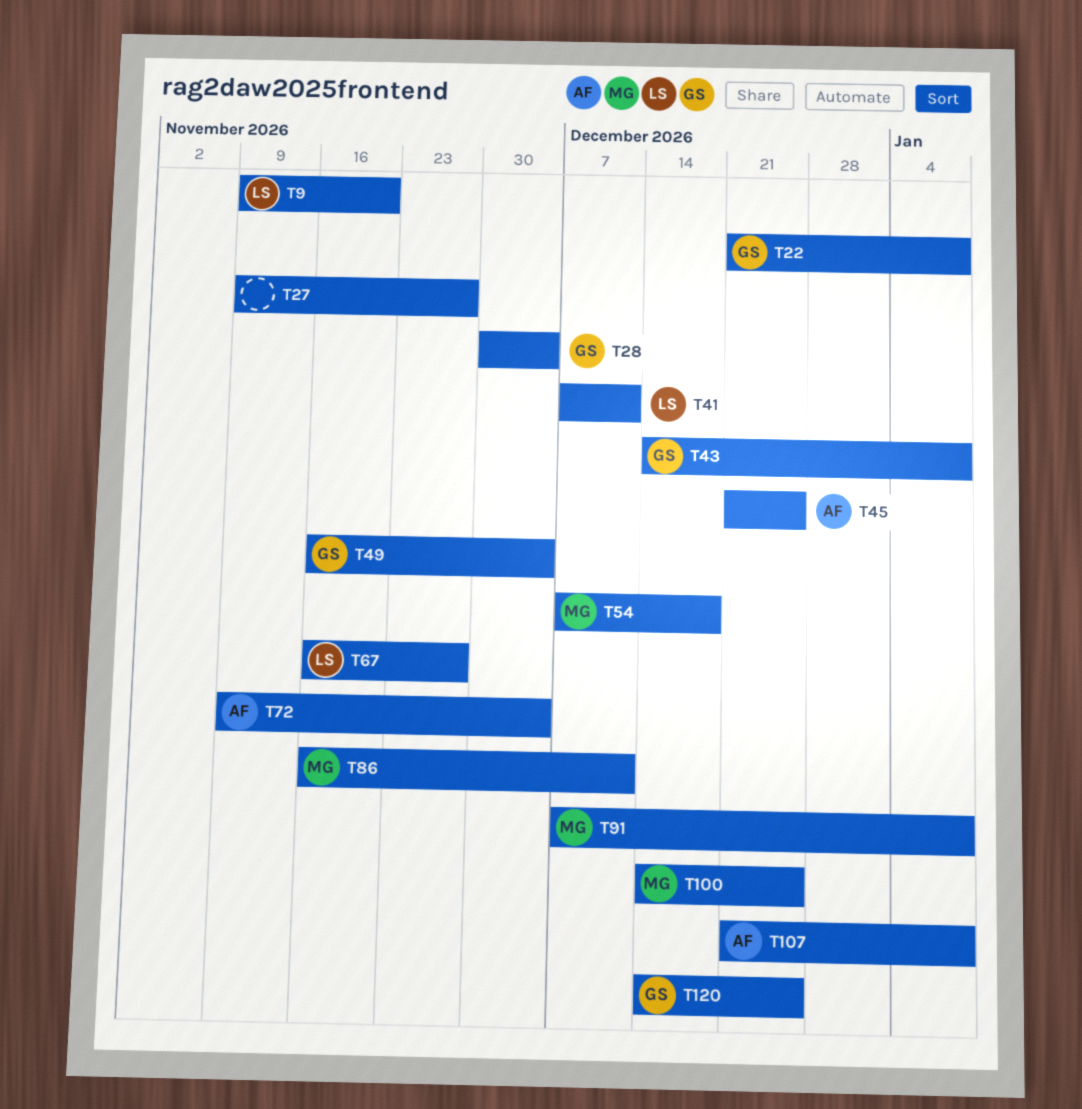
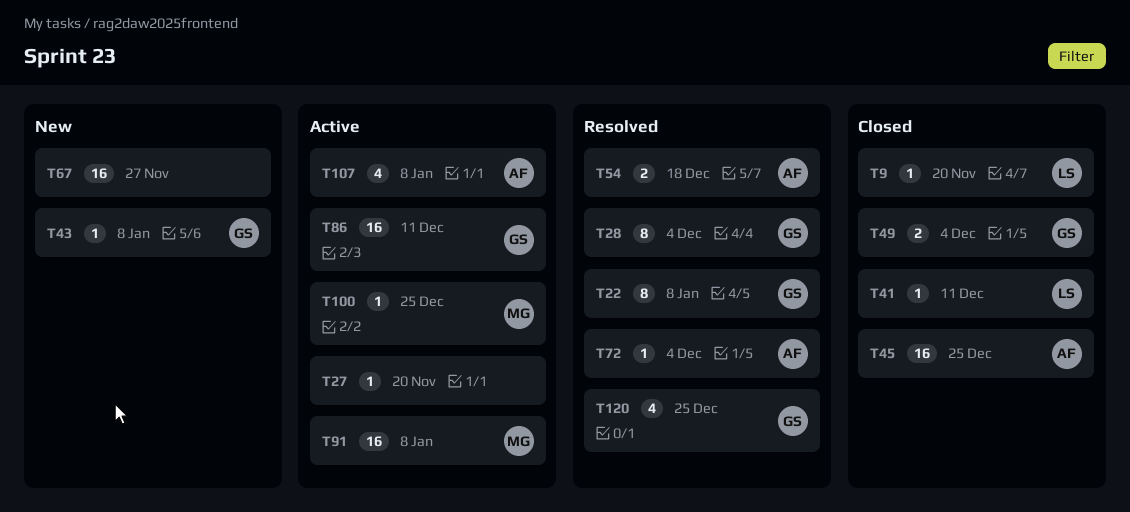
T27, due: Nov 27 -> Nov 20
T54, owner: MG -> AF
T67, owner: LS -> none
T86, owner: MG -> GS

